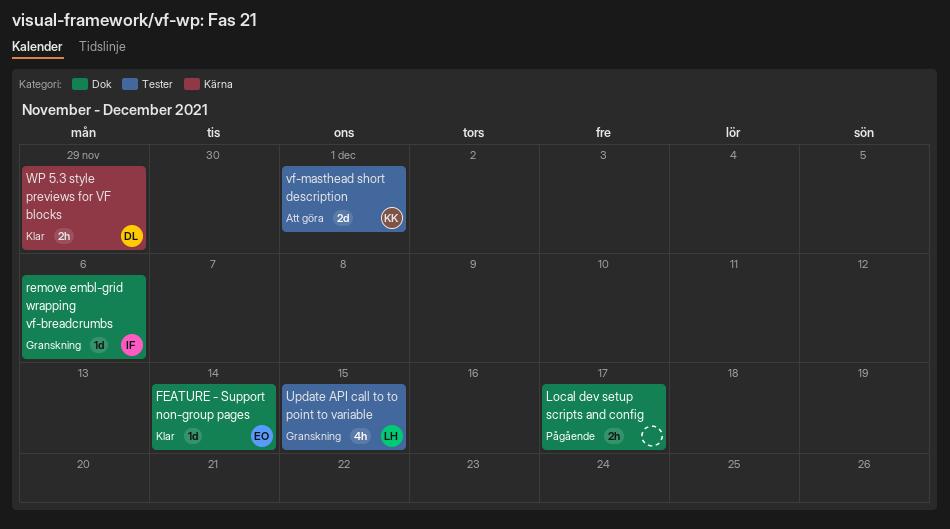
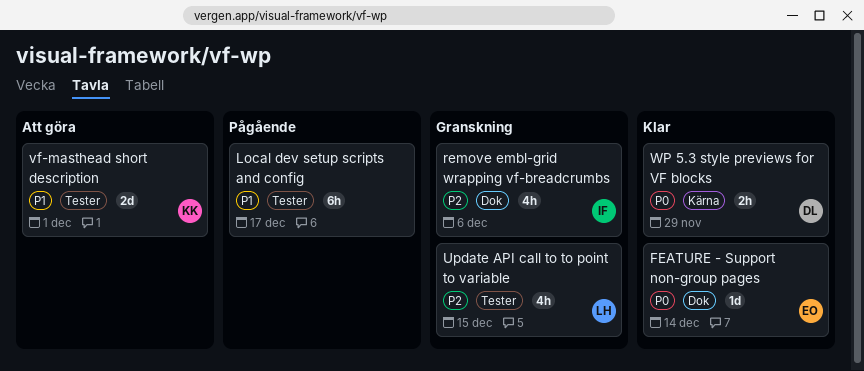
Local dev setup scripts and config, label: Dok -> Tester
Local dev setup scripts and config, estimate: 2h -> 6h
remove embl-grid wrapping vf-breadcrumbs, estimate: 1d -> 4h

